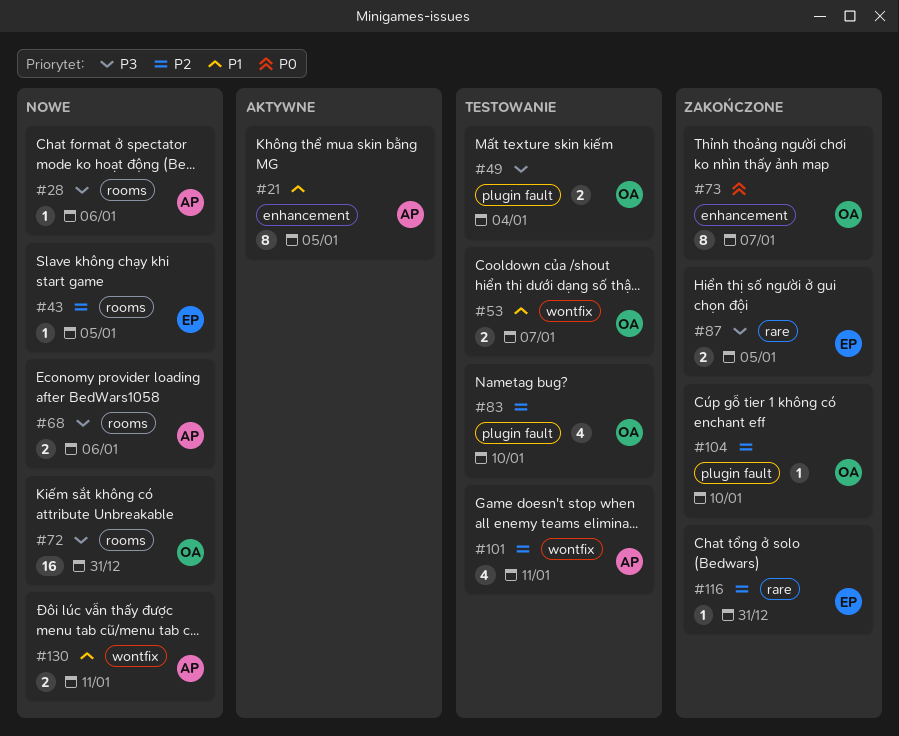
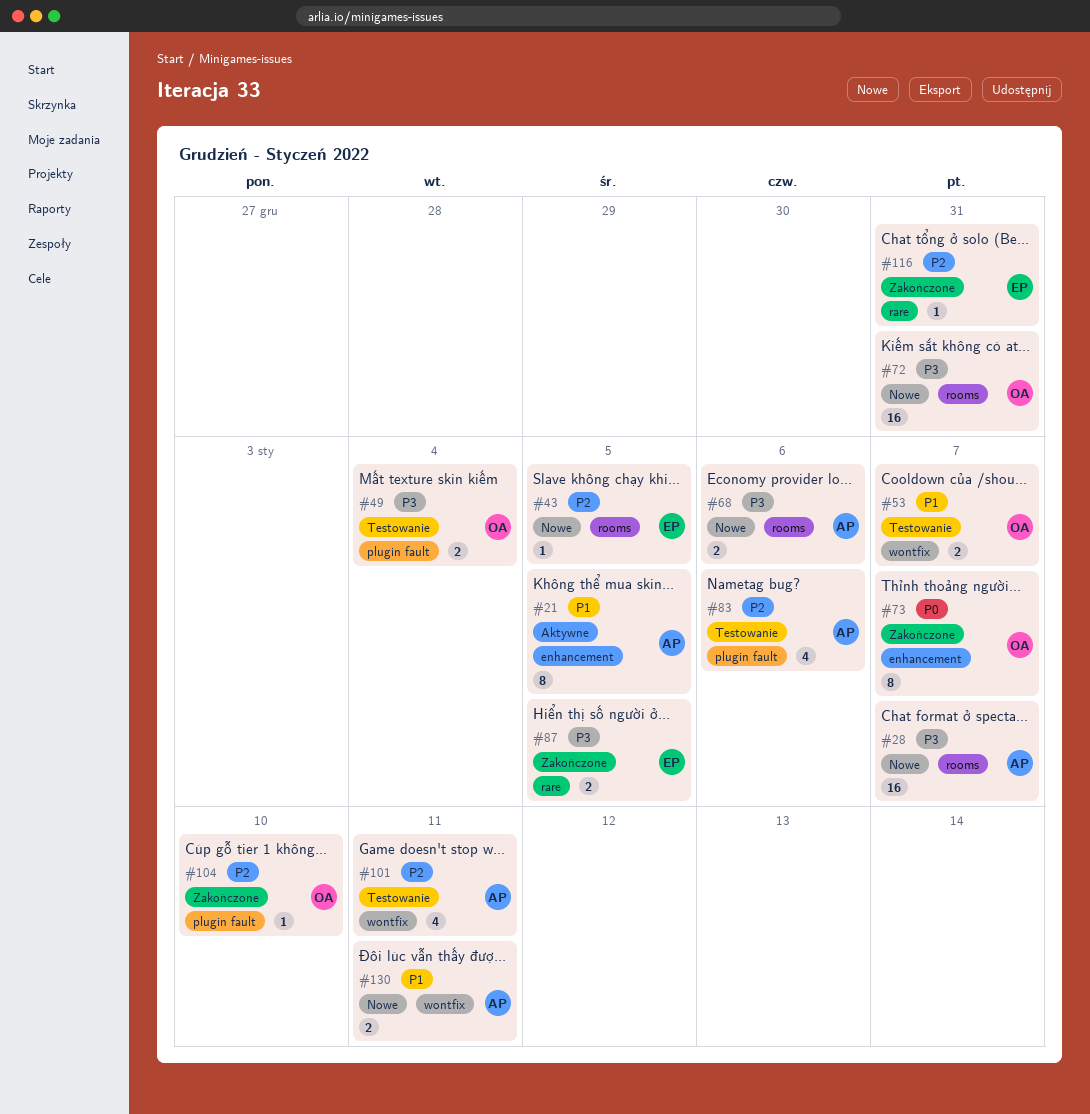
#28, estimate: 1 -> 16
#28, due: Jan 6 -> Jan 7
#83, owner: OA -> AP
#83, due: Jan 10 -> Jan 6

